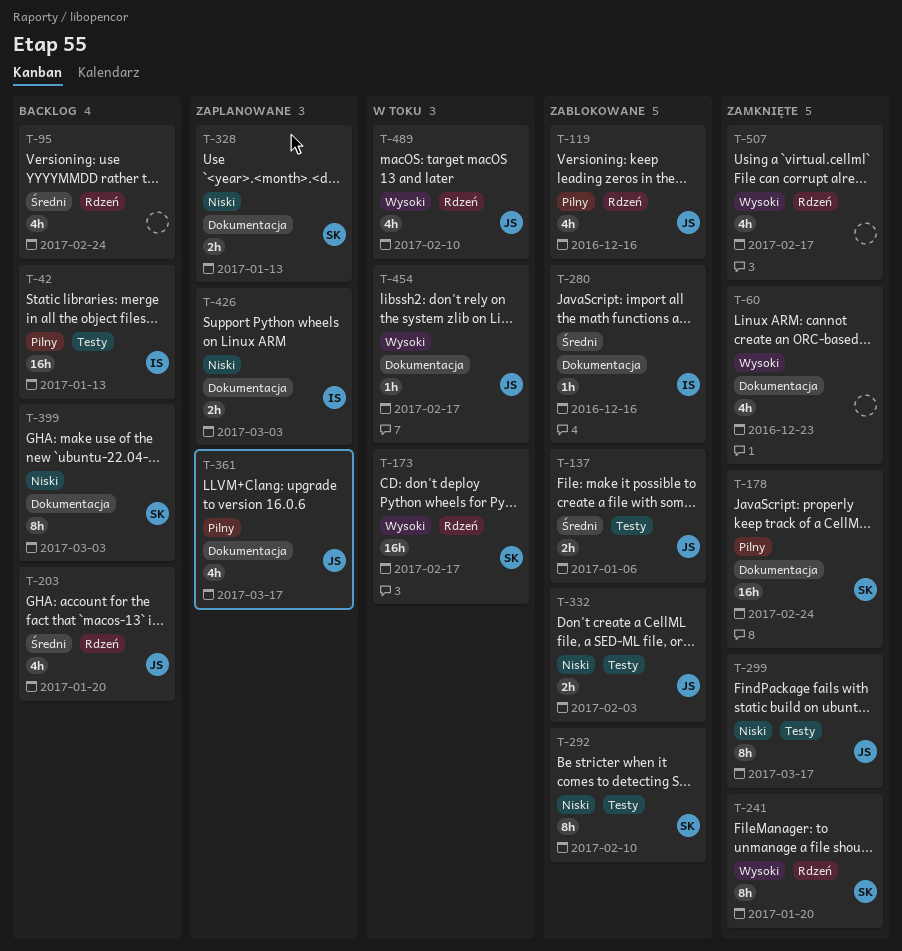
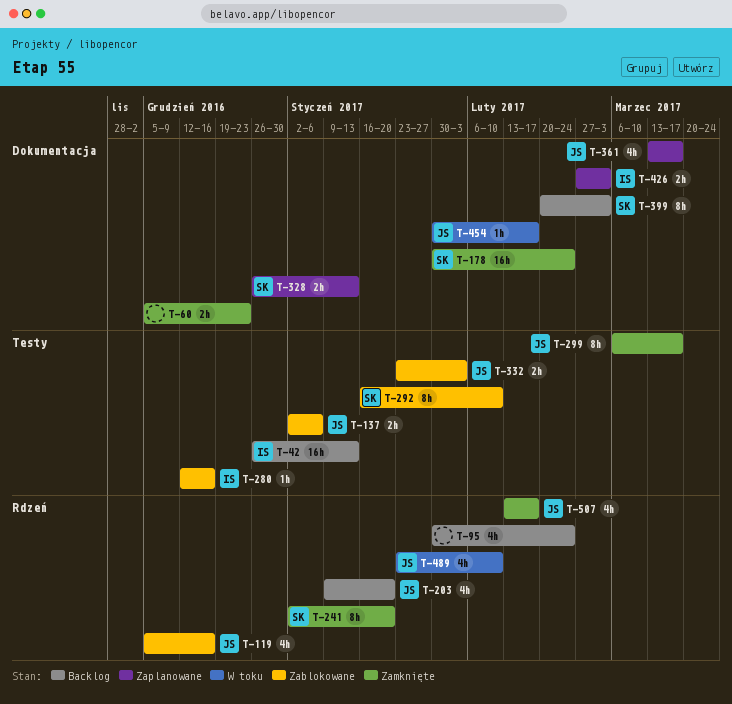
T-60, estimate: 4h -> 2h
T-173: present -> none
T-280, label: Dokumentacja -> Testy
T-507, owner: none -> JS

